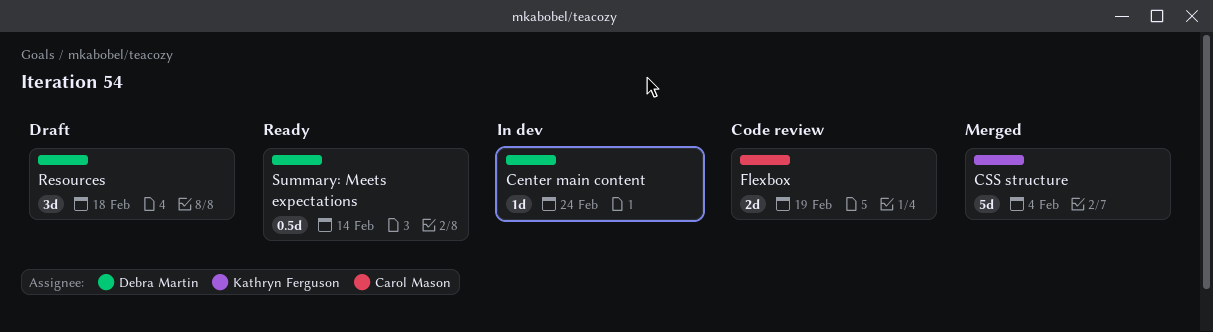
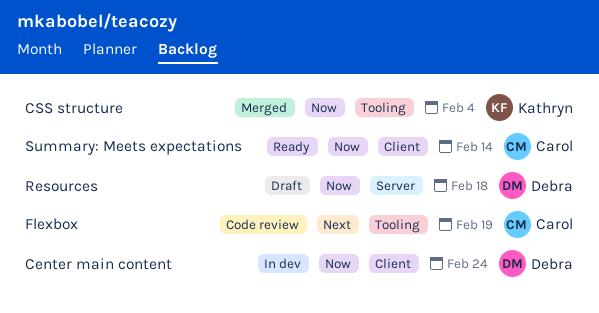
Summary: Meets expectations, owner: Debra Martin -> Carol Mason

